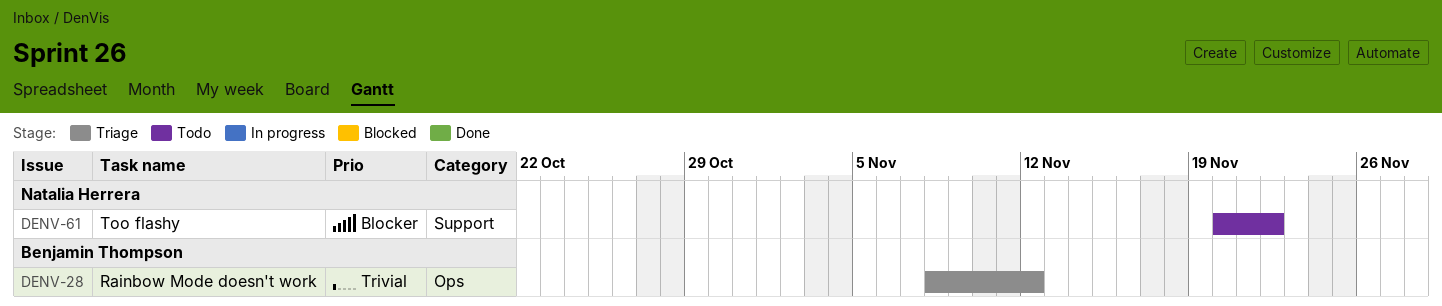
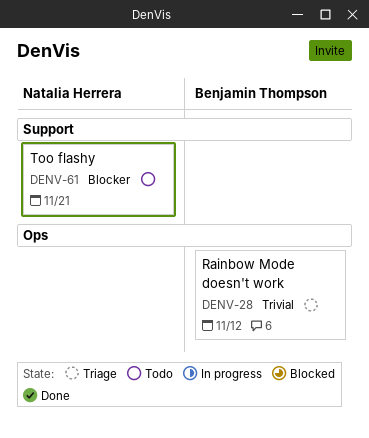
DENV-61, due: Nov 22 -> Nov 21

